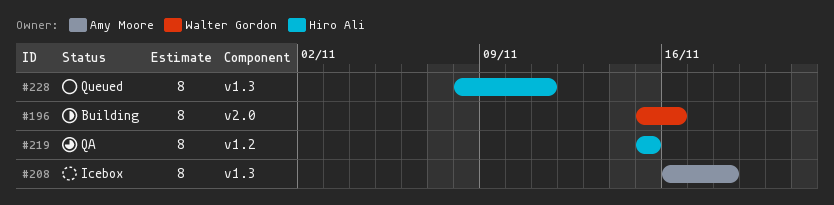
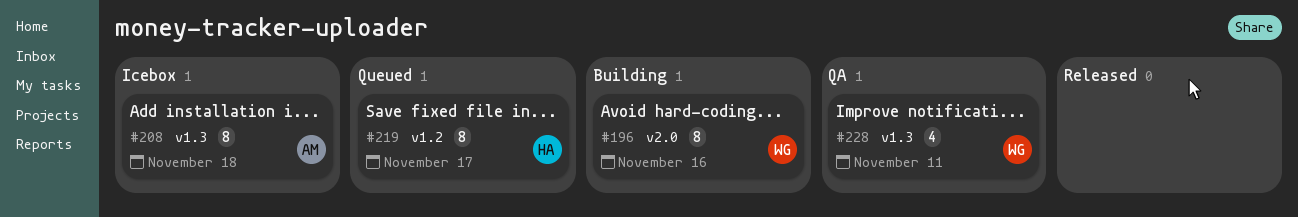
#219, status: QA -> Queued
#219, due: Nov 15 -> Nov 17
#228, status: Queued -> QA
#228, owner: Hiro Ali -> Walter Gordon
#228, estimate: 8 -> 4

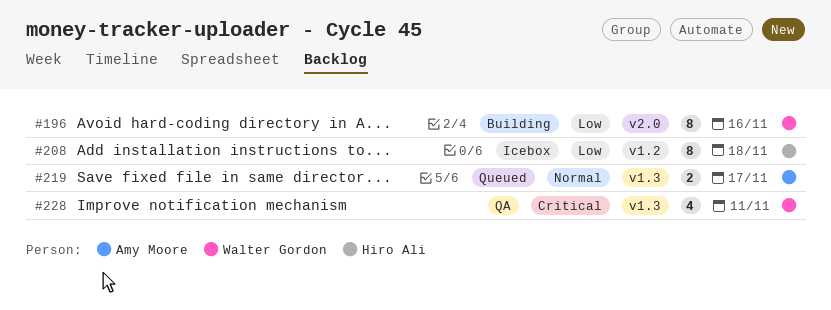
#208, owner: Amy Moore -> Hiro Ali
#208, label: v1.3 -> v1.2
#219, owner: Hiro Ali -> Amy Moore
#219, label: v1.2 -> v1.3
#219, estimate: 8 -> 2

